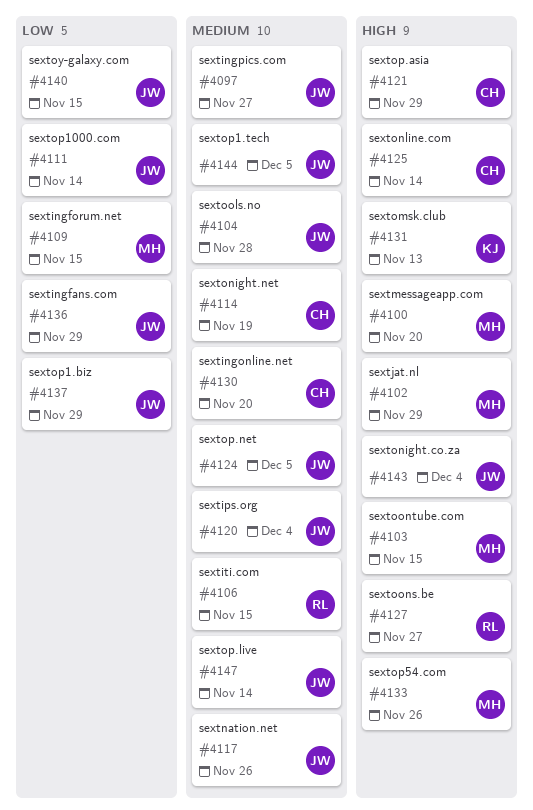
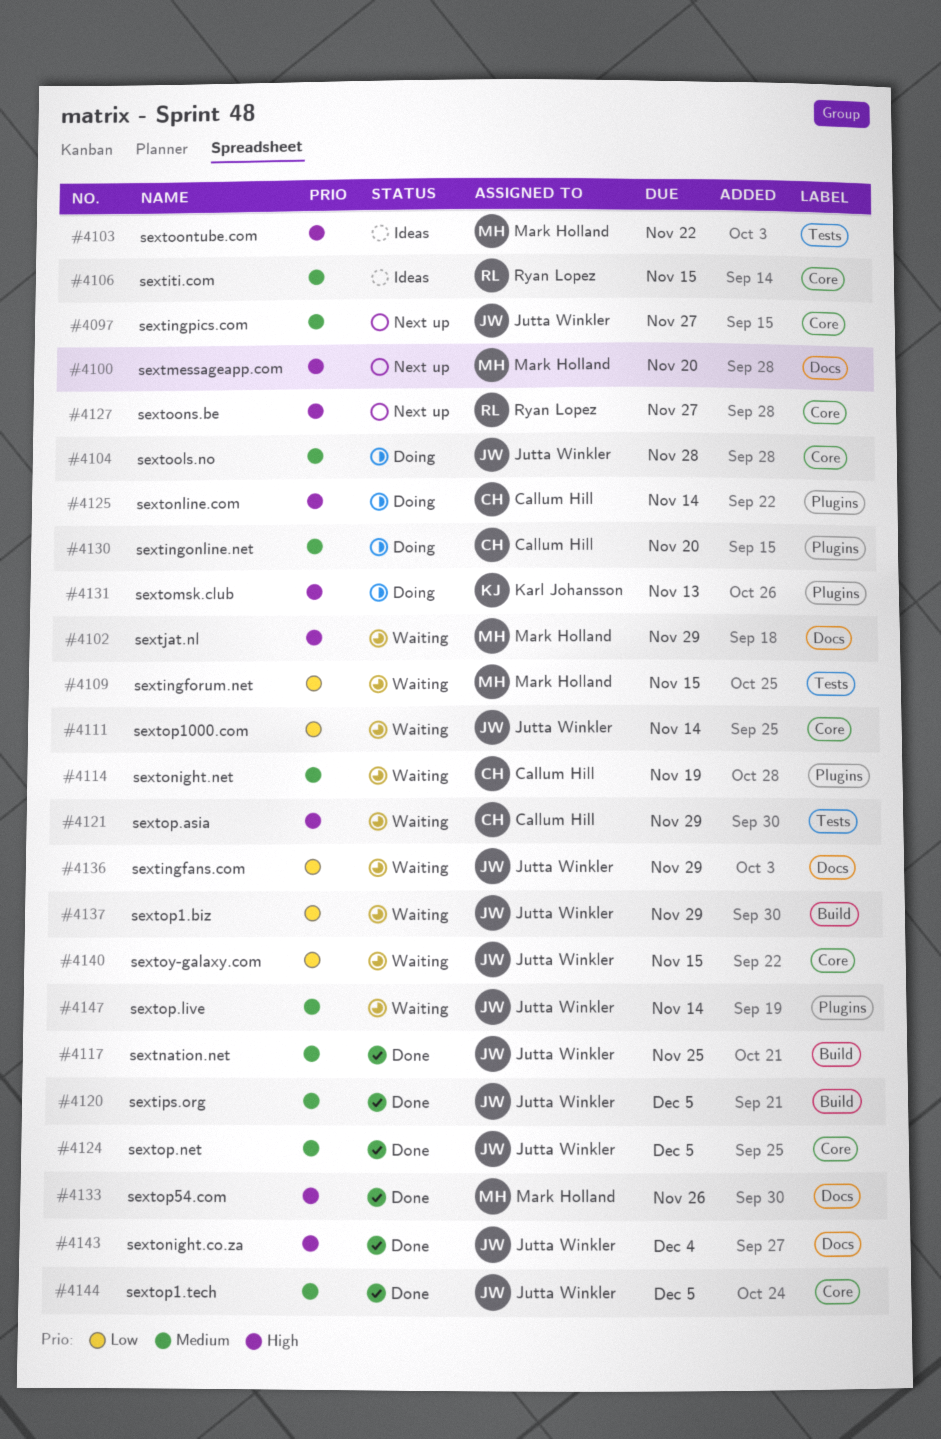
#4103, due: Nov 15 -> Nov 22
#4117, due: Nov 26 -> Nov 25
#4120, due: Dec 4 -> Dec 5

